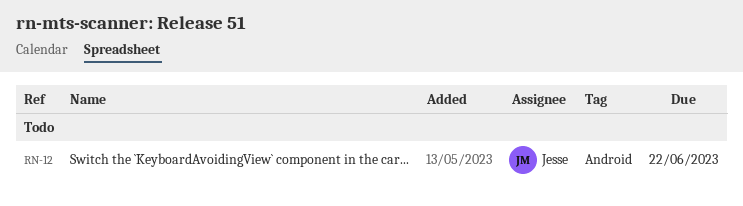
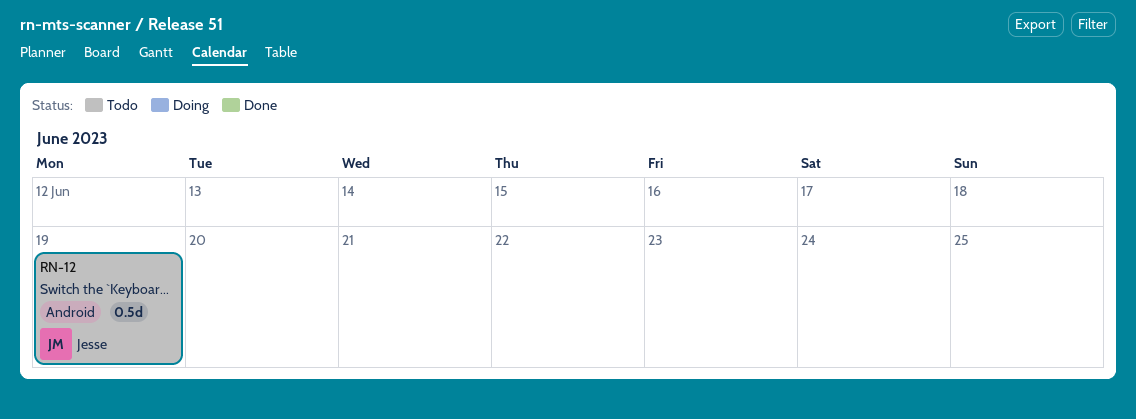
RN-12, due: Jun 22 -> Jun 19

